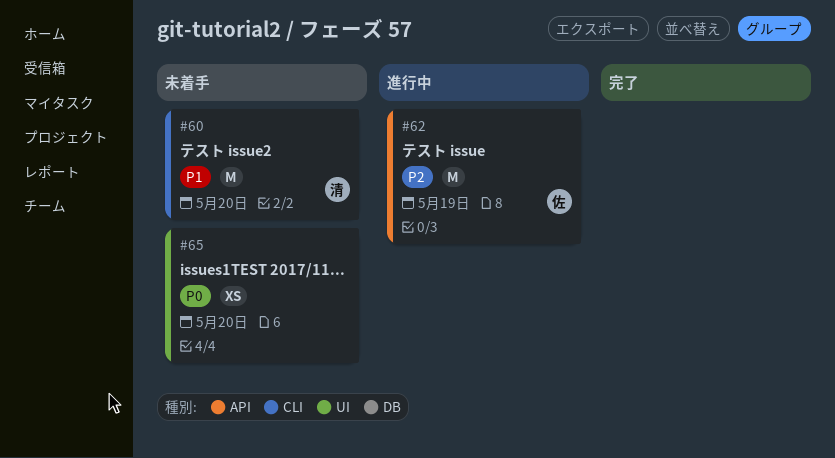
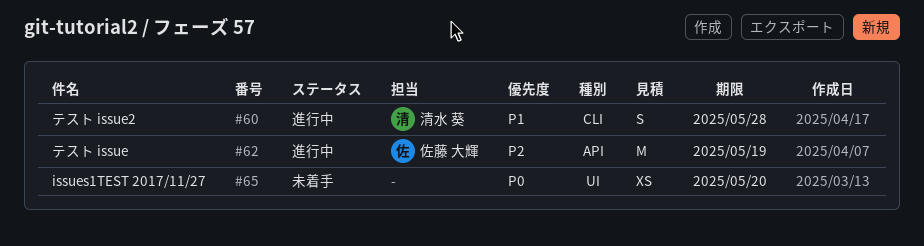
#60, status: 未着手 -> 進行中
#60, estimate: M -> S
#60, due: May 20 -> May 28

